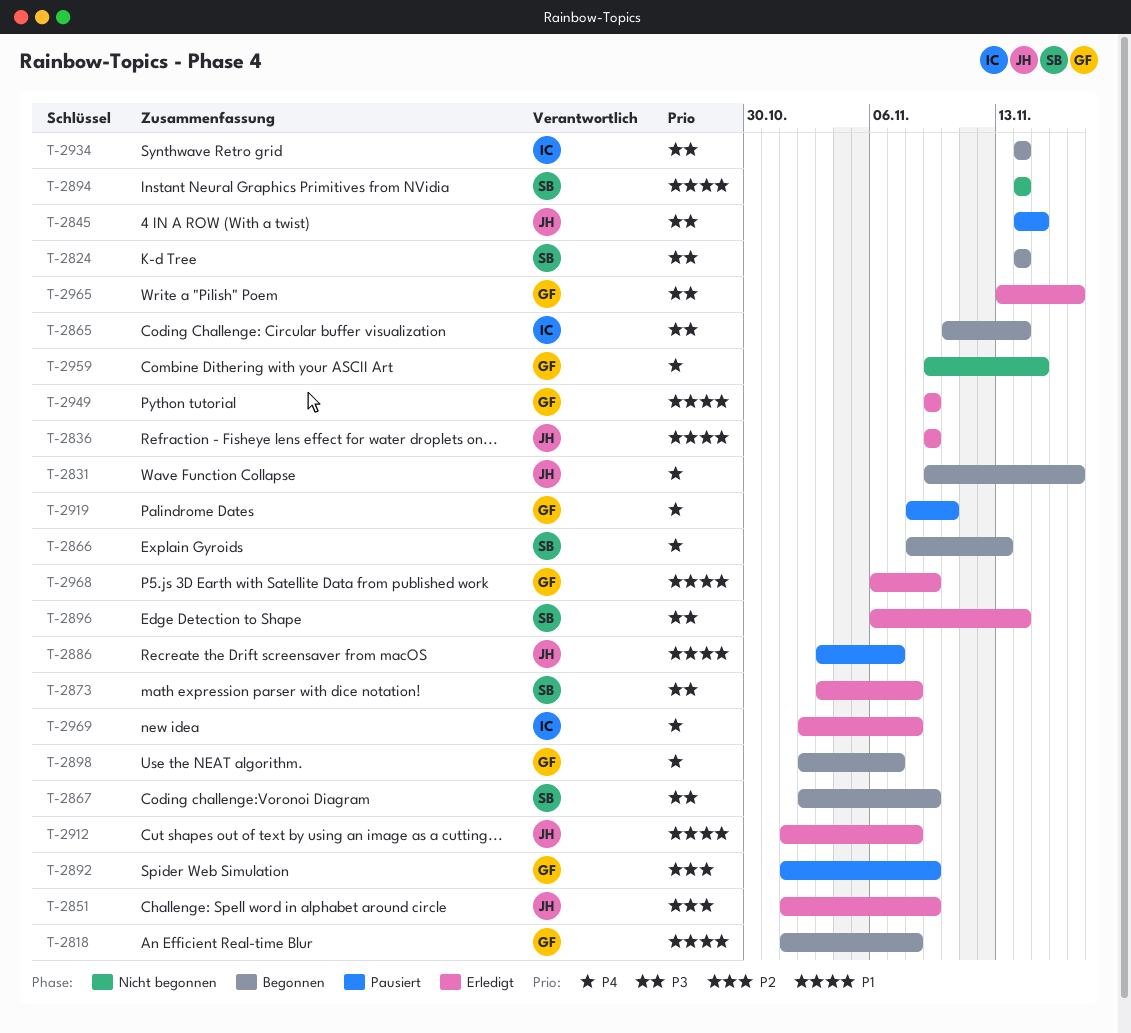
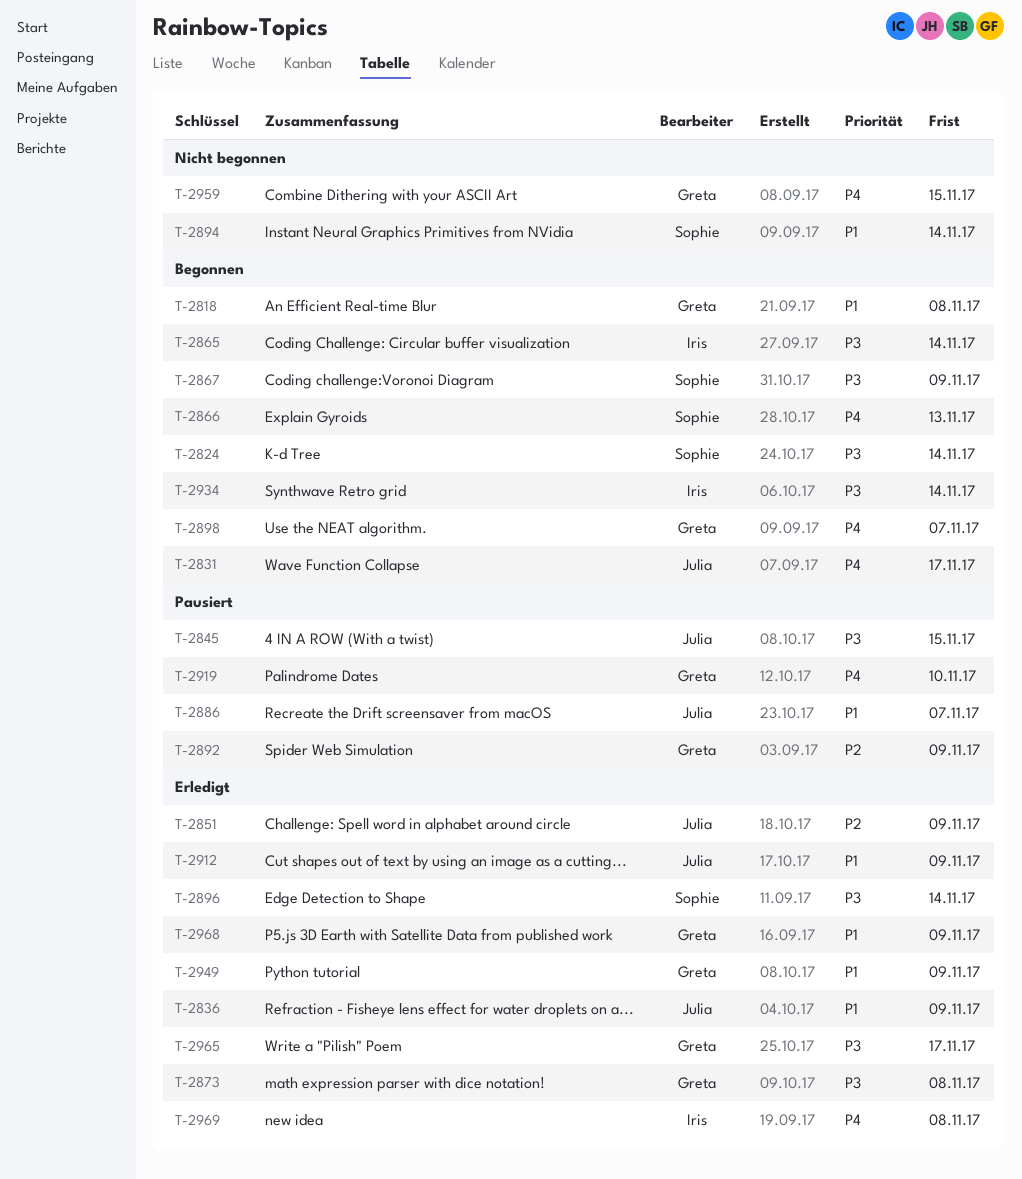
T-2873, owner: Sophie -> Greta
T-2912, due: Nov 8 -> Nov 9

